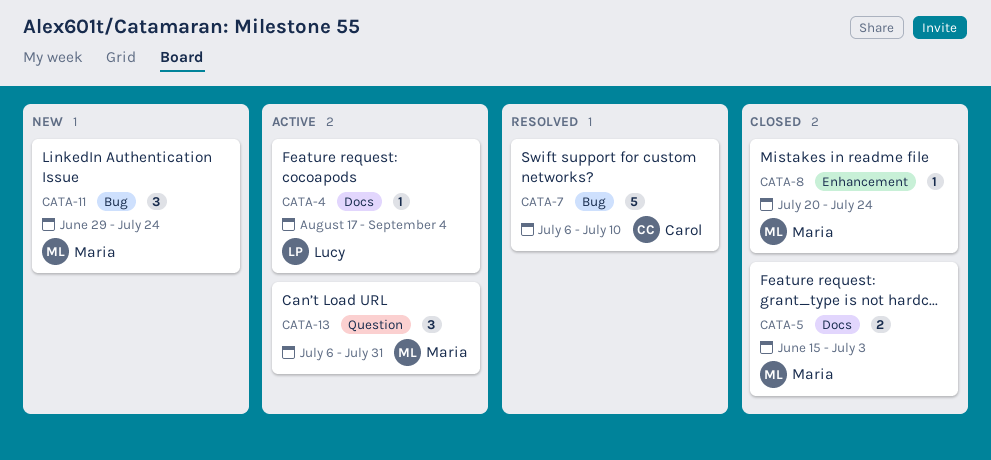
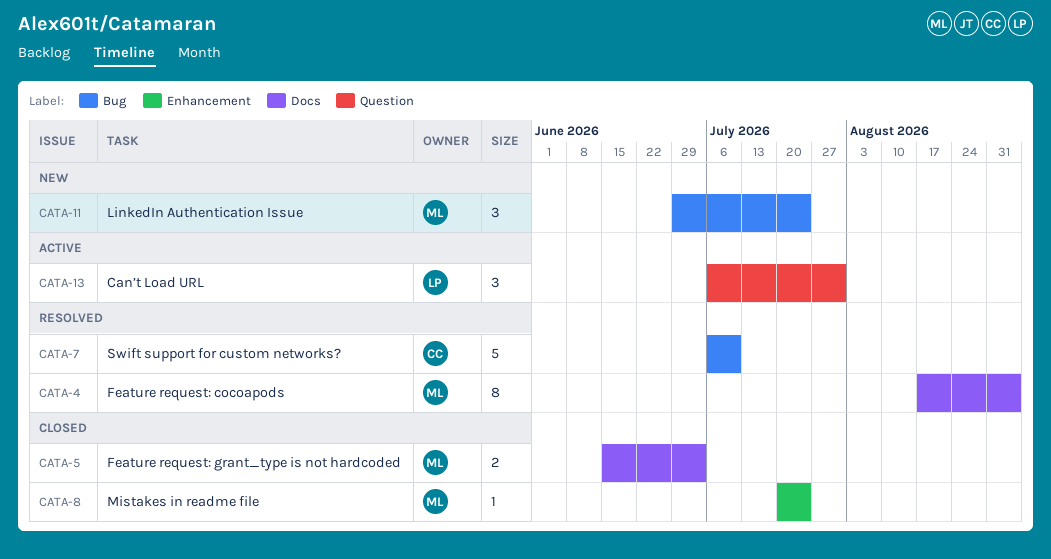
CATA-4, status: Active -> Resolved
CATA-4, owner: Lucy -> Maria
CATA-4, estimate: 1 -> 8
CATA-13, owner: Maria -> Lucy

